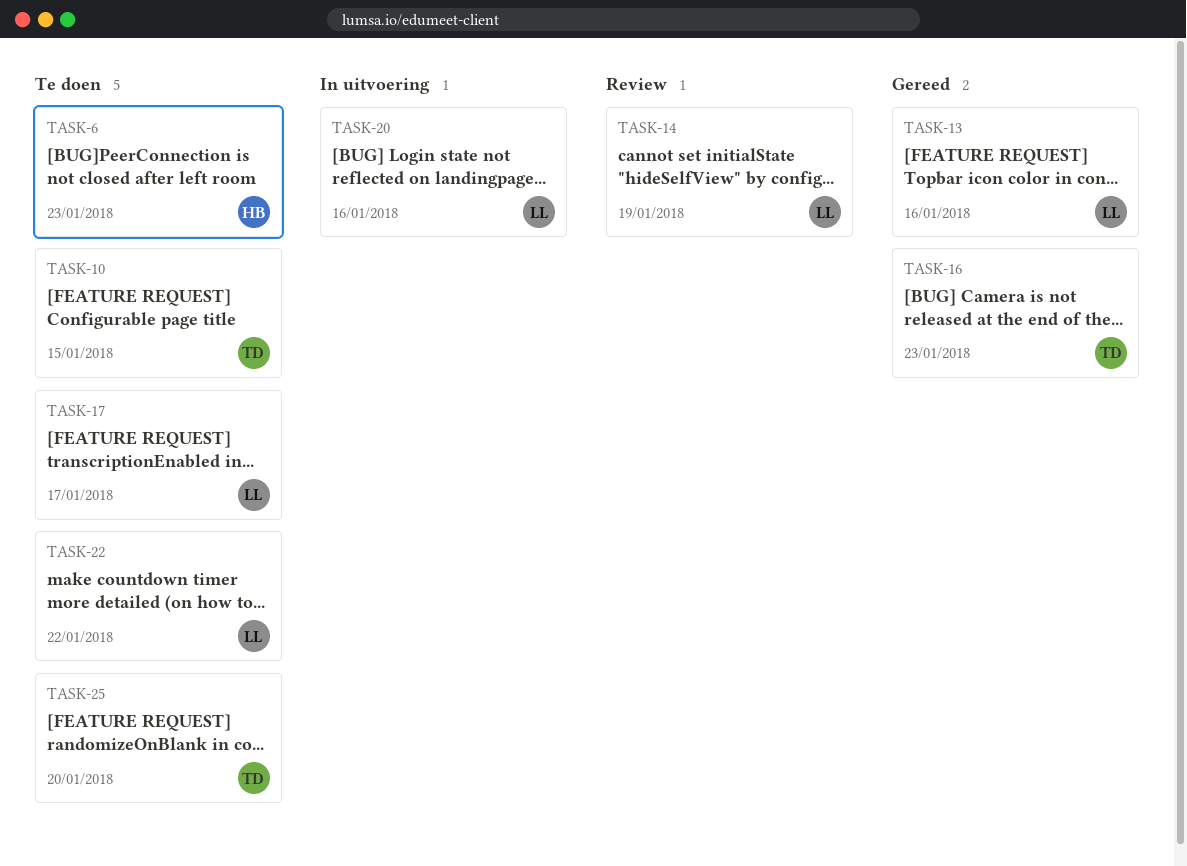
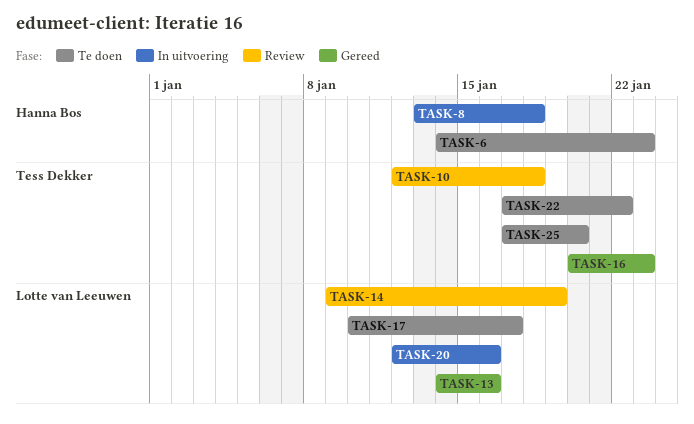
TASK-8: none -> present
TASK-10, status: Te doen -> Review
TASK-10, due: Jan 15 -> Jan 18
TASK-22, owner: Lotte van Leeuwen -> Tess Dekker

